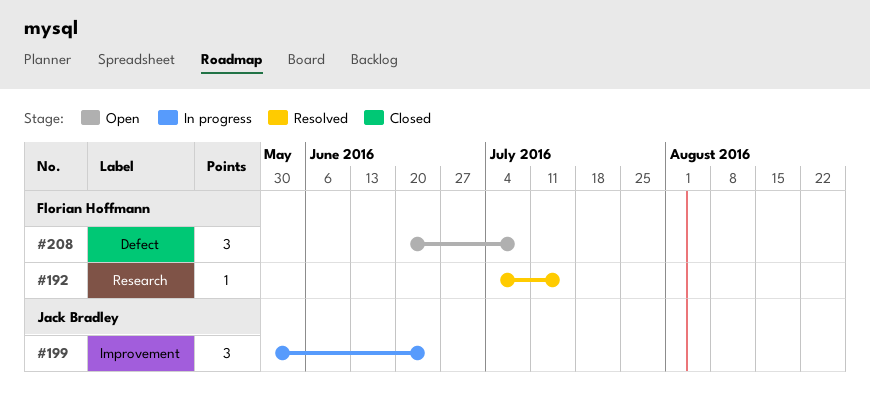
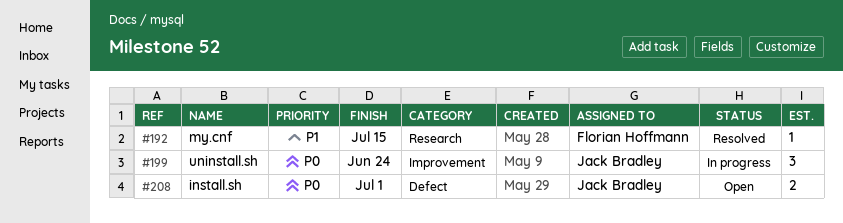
#208, owner: Florian Hoffmann -> Jack Bradley
#208, estimate: 3 -> 2
#208, due: Jul 8 -> Jul 1

